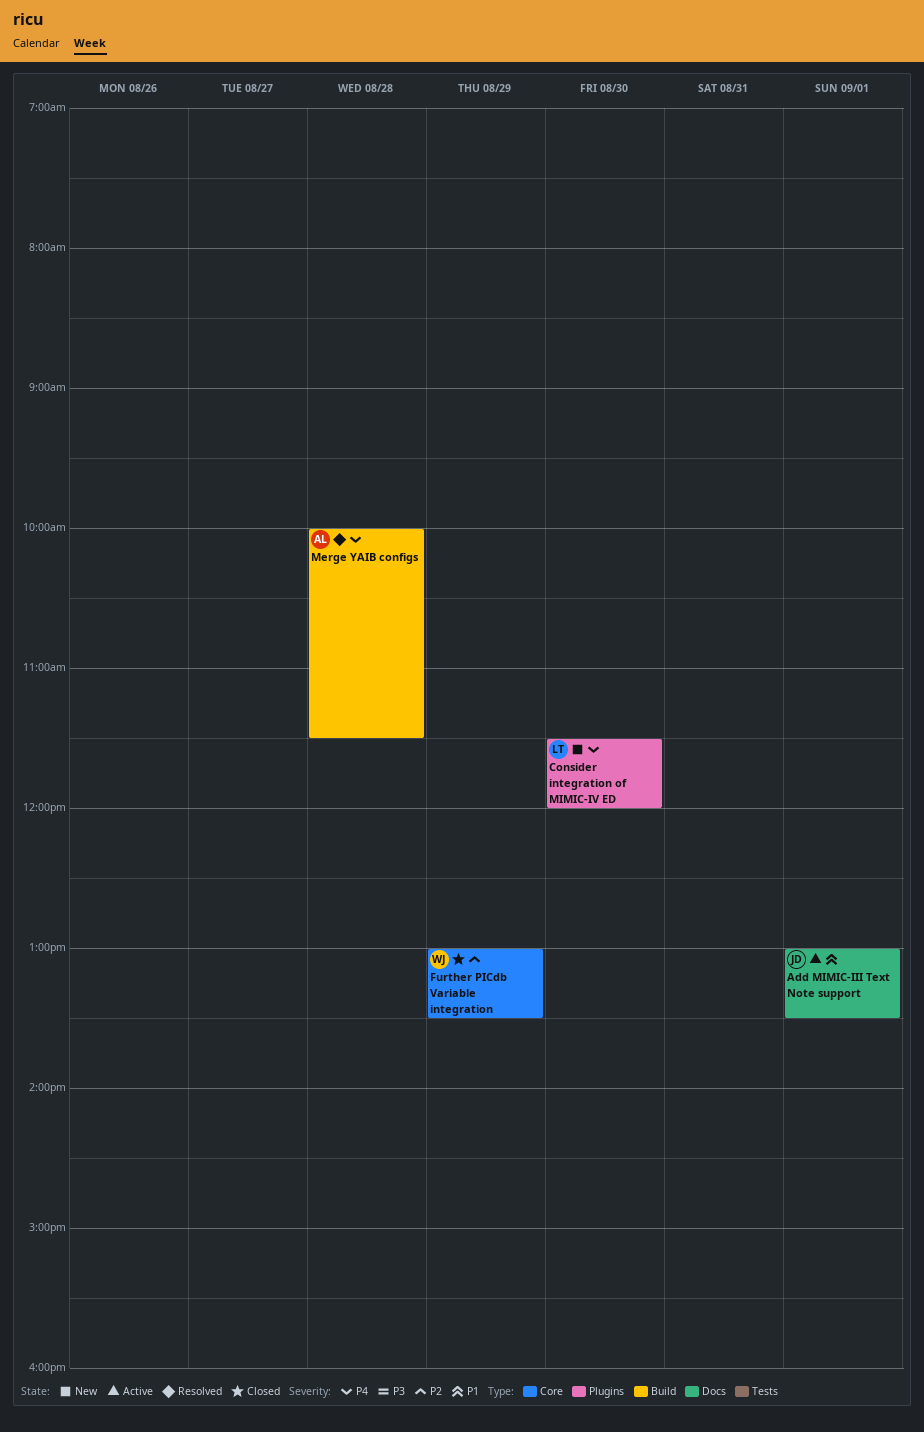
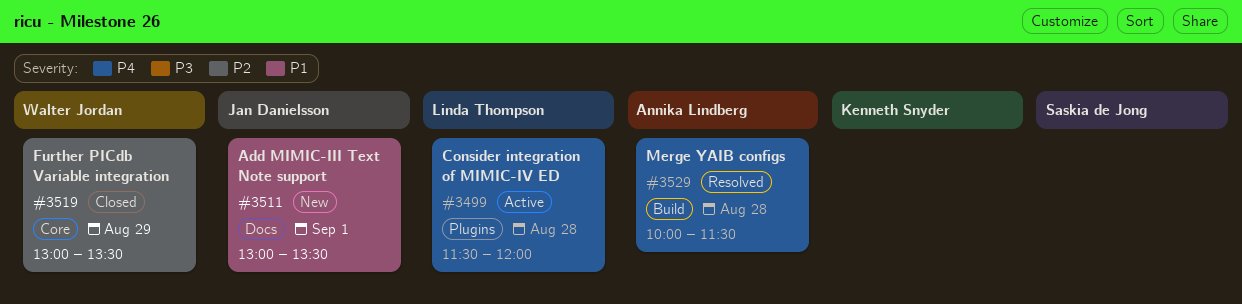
Add MIMIC-III Text Note support, status: Active -> New
Consider integration of MIMIC-IV ED, status: New -> Active
Consider integration of MIMIC-IV ED, day: Aug 30 -> Aug 28

